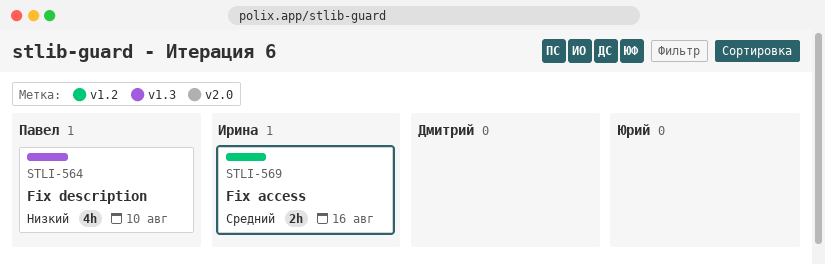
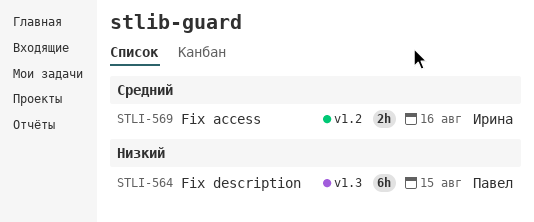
STLI-564, estimate: 4h -> 6h
STLI-564, due: Aug 10 -> Aug 15

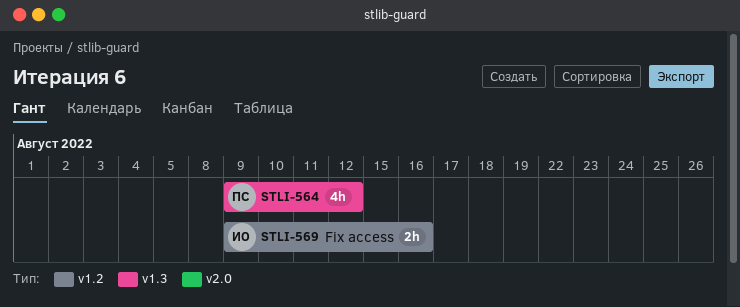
STLI-564, estimate: 6h -> 4h
STLI-564, due: Aug 15 -> Aug 12

